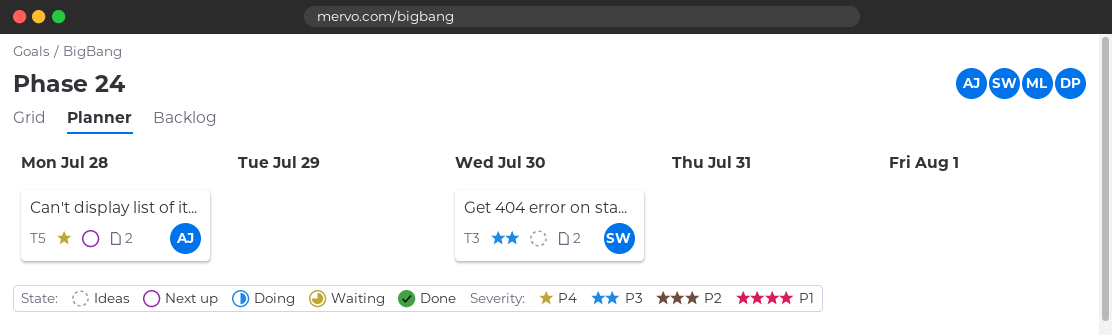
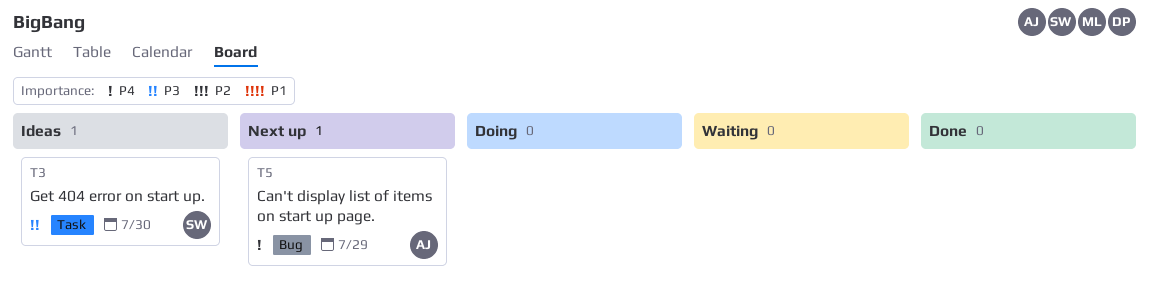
T5, due: Jul 28 -> Jul 29

